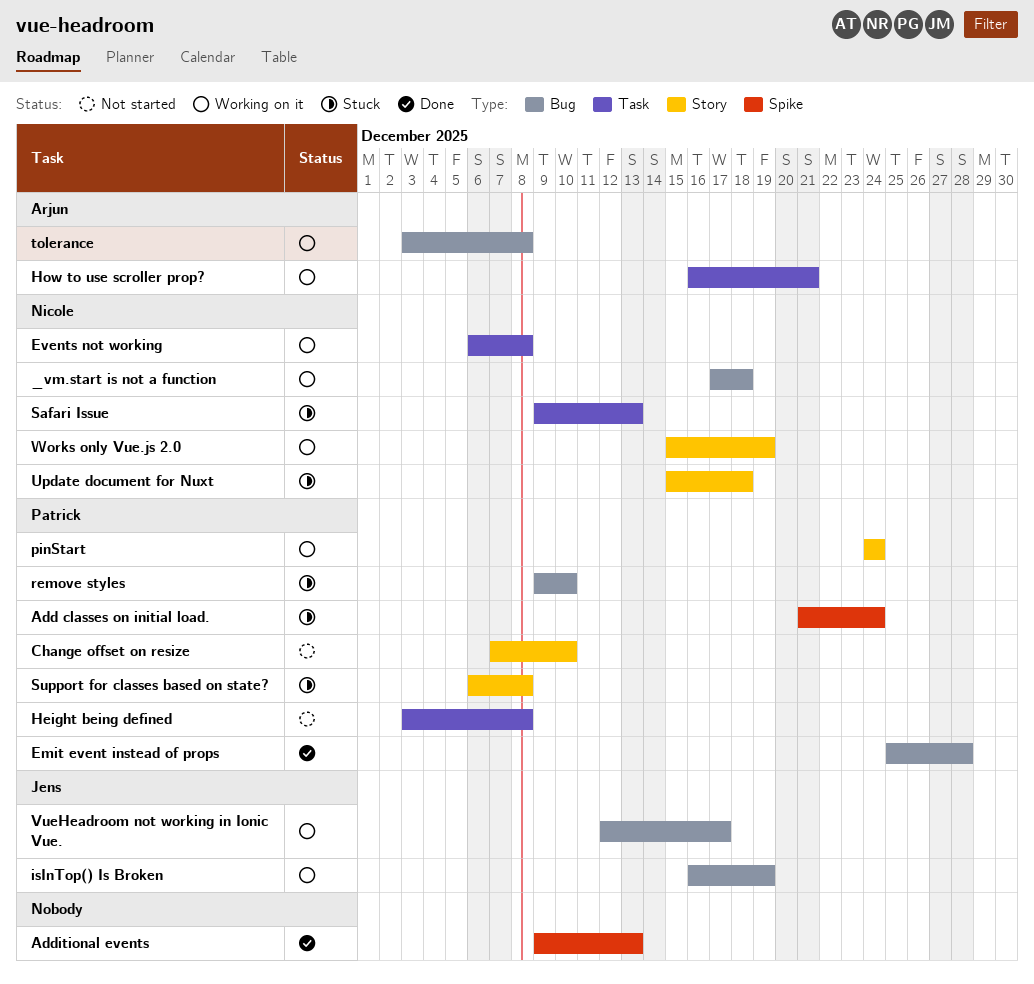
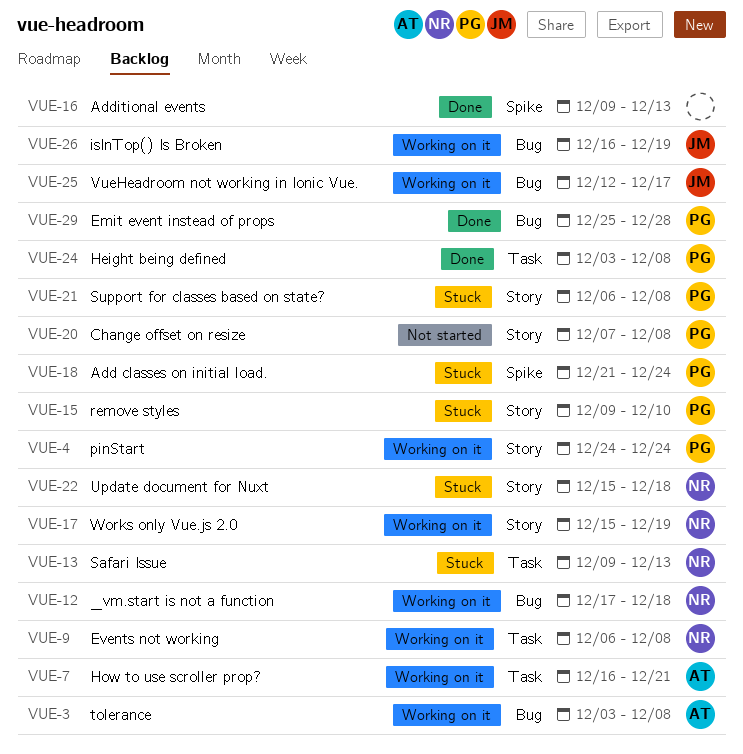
Change offset on resize, due: Dec 10 -> Dec 8
Height being defined, status: Not started -> Done
remove styles, label: Bug -> Story

